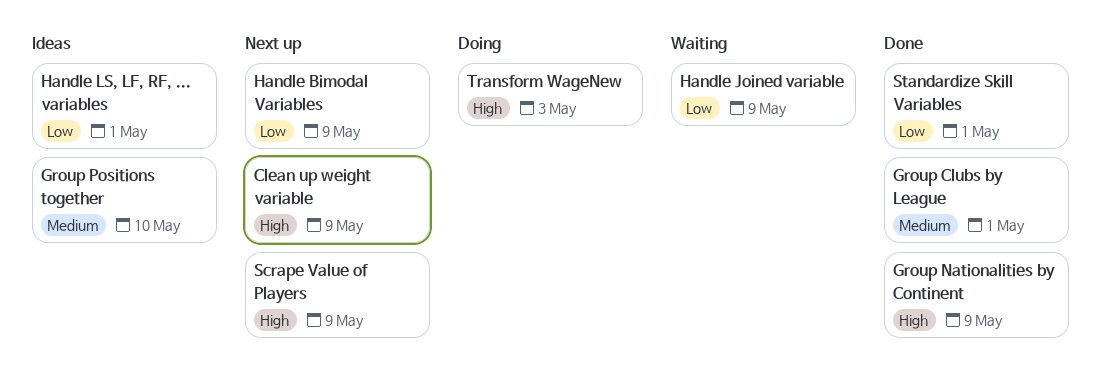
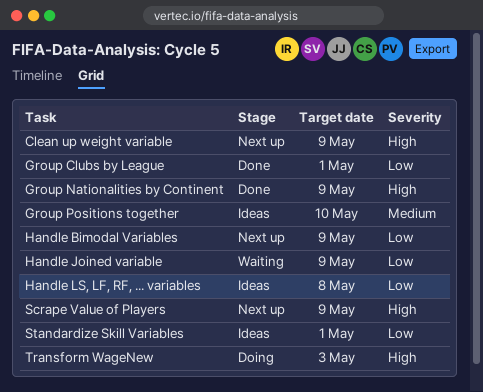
Group Clubs by League, priority: Medium -> Low
Handle LS, LF, RF, ... variables, due: May 1 -> May 8
Standardize Skill Variables, status: Done -> Ideas

